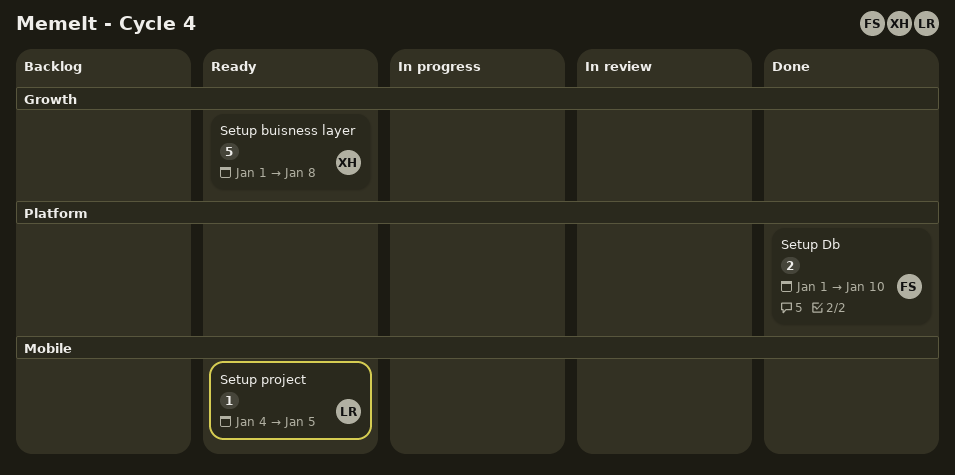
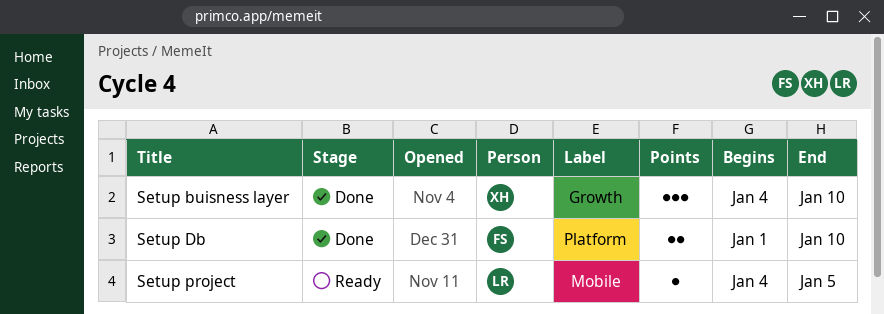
Setup buisness layer, status: Ready -> Done
Setup buisness layer, estimate: 5 -> 3
Setup buisness layer, start: Jan 1 -> Jan 4
Setup buisness layer, due: Jan 8 -> Jan 10

